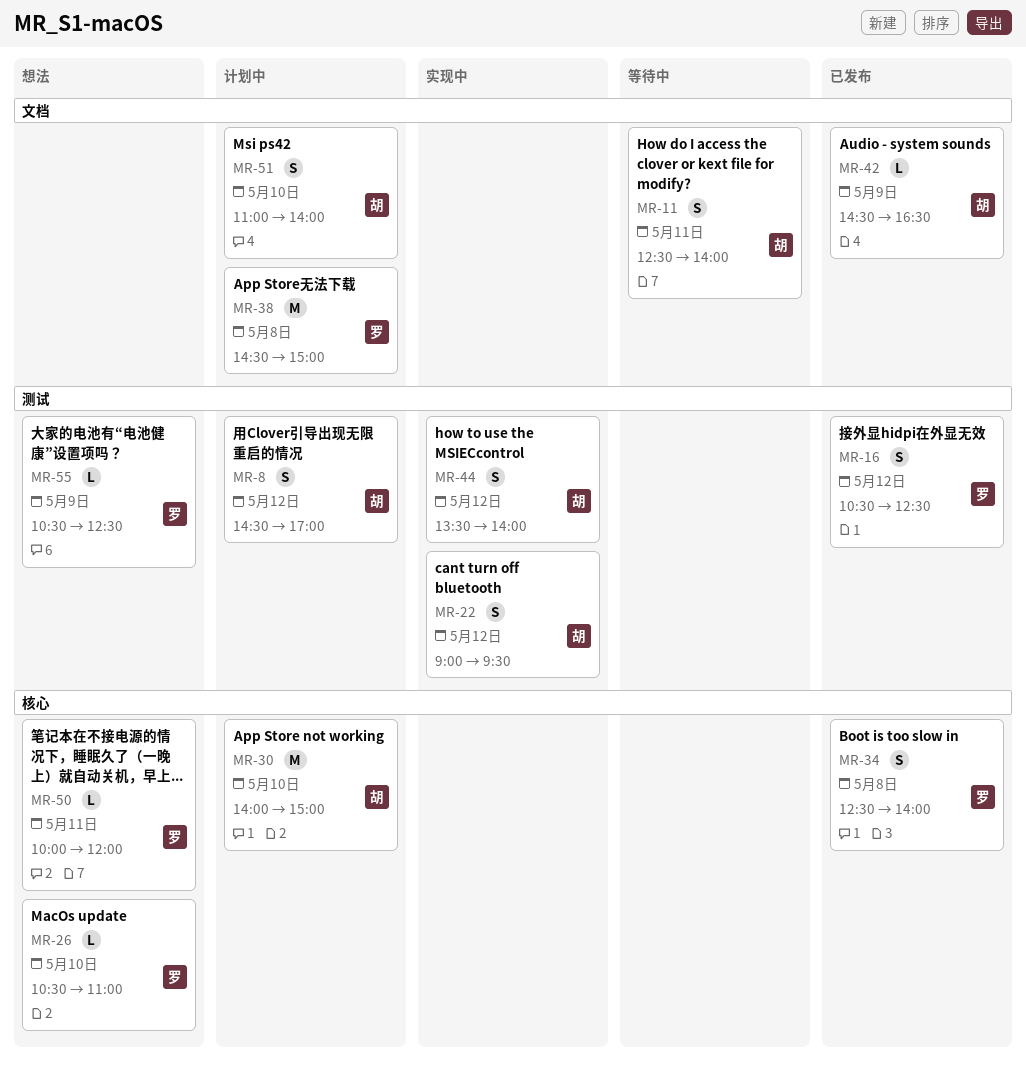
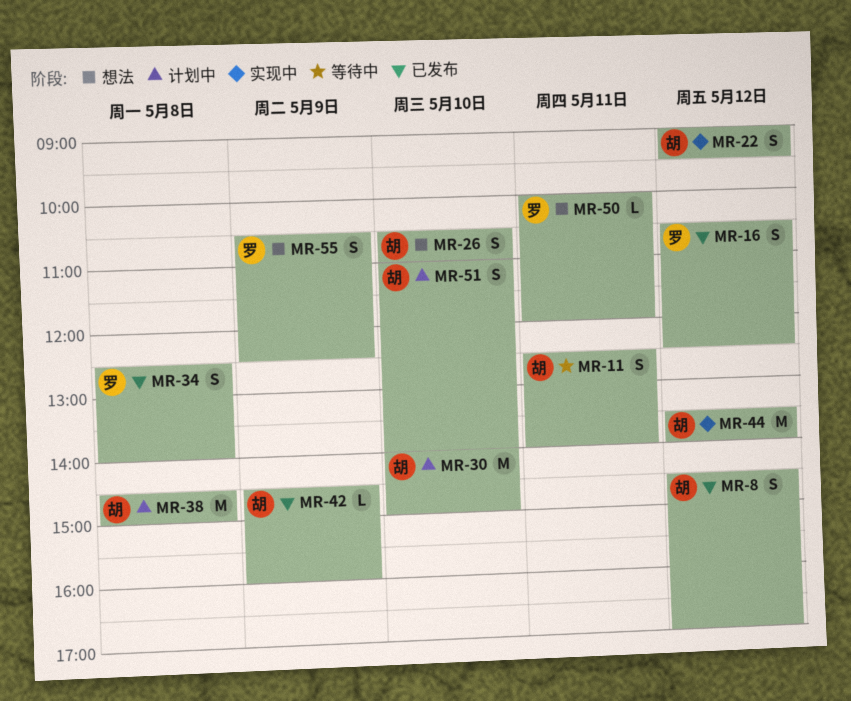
MR-8, status: 计划中 -> 已发布
MR-26, owner: 罗 -> 胡
MR-26, estimate: L -> S
MR-38, owner: 罗 -> 胡
MR-42, ends: 16:30 -> 16:00
MR-44, estimate: S -> M
MR-55, estimate: L -> S

